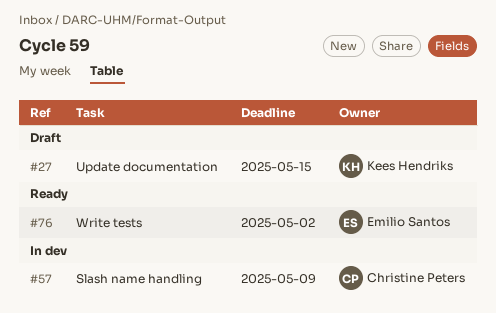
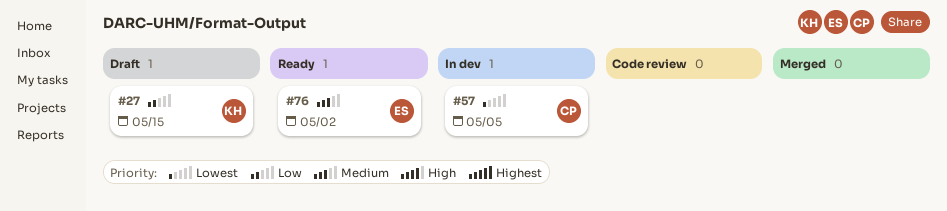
#57, due: May 9 -> May 5

